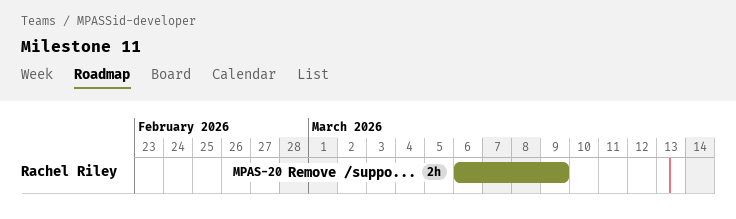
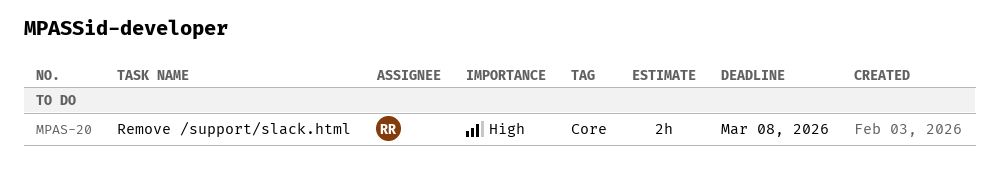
MPAS-20, due: Mar 9 -> Mar 8

